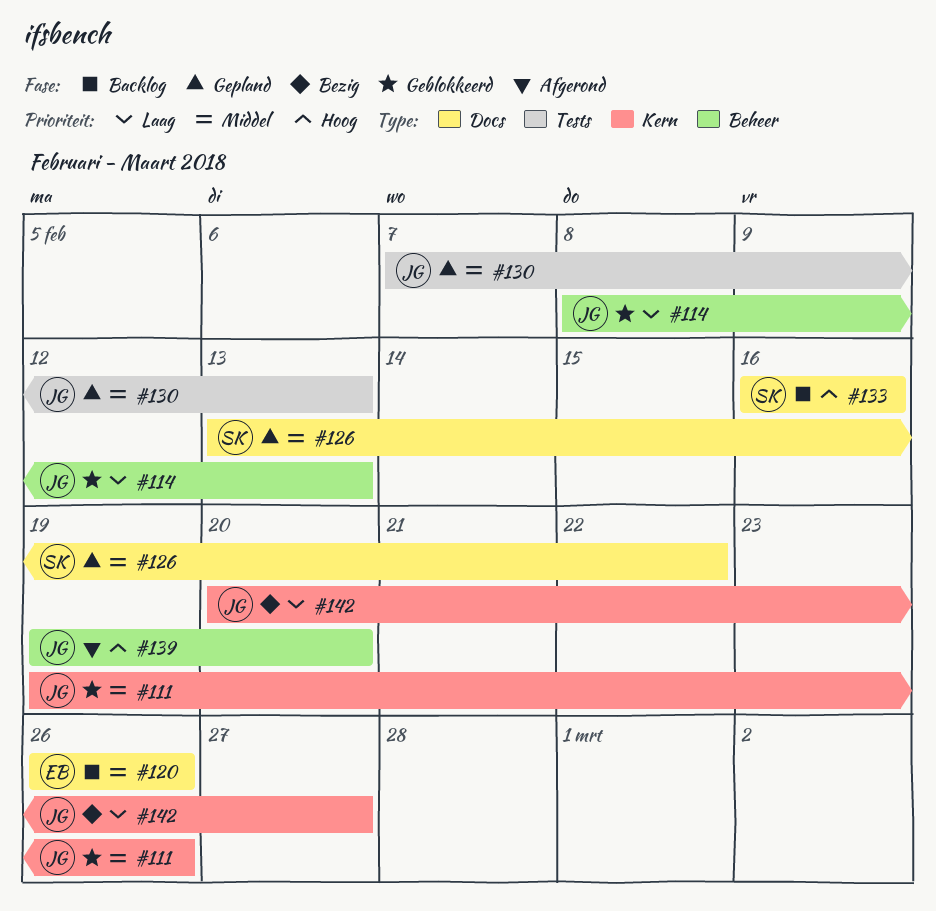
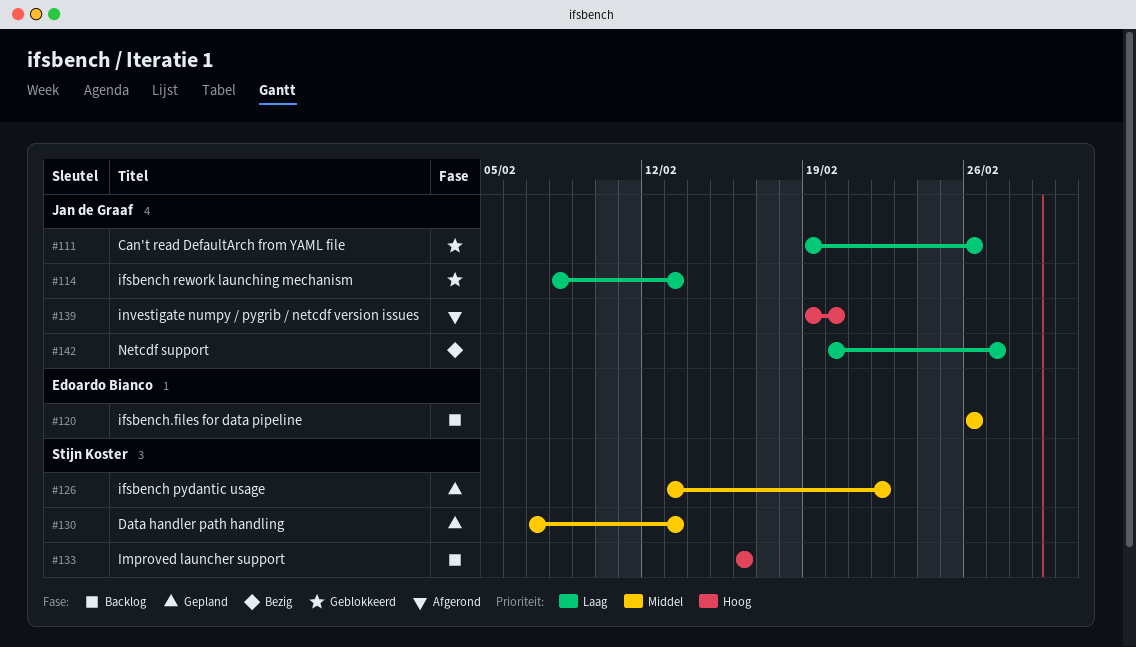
#111, priority: Middel -> Laag
#130, owner: Jan de Graaf -> Stijn Koster

